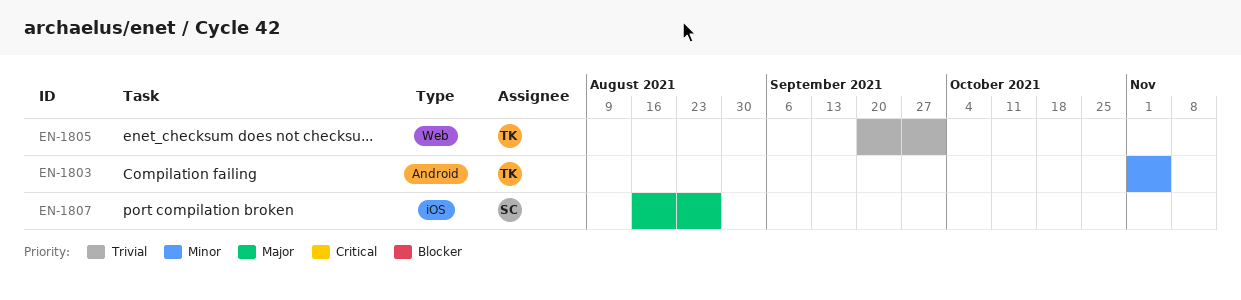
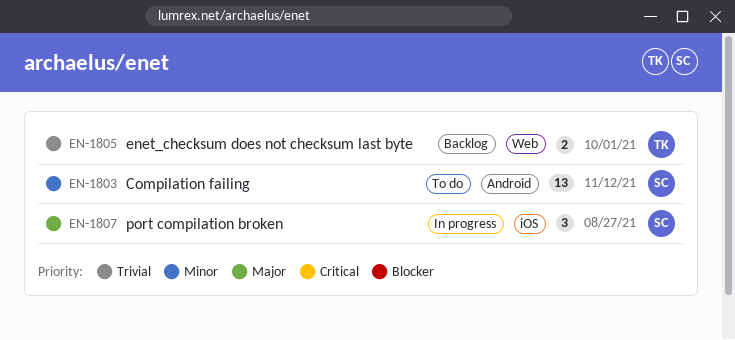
EN-1803, owner: TK -> SC
EN-1803, due: Nov 5 -> Nov 12

